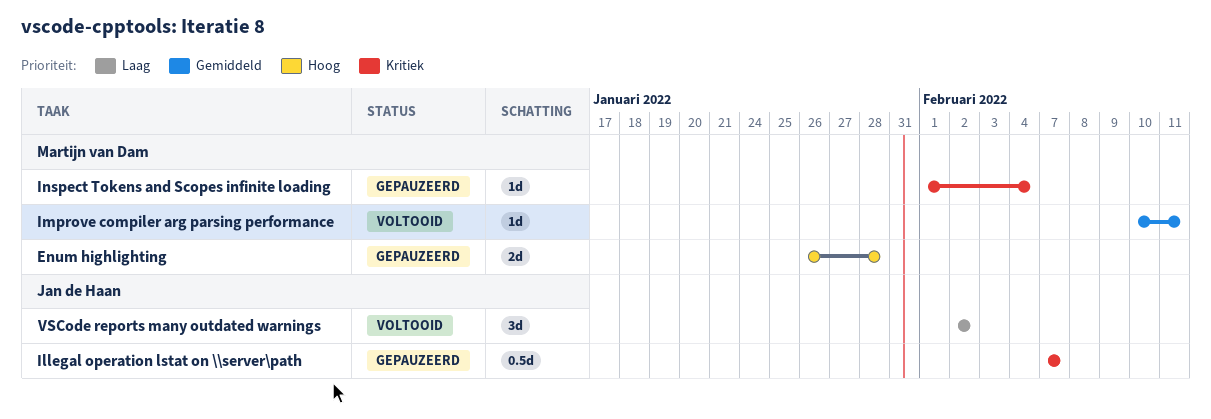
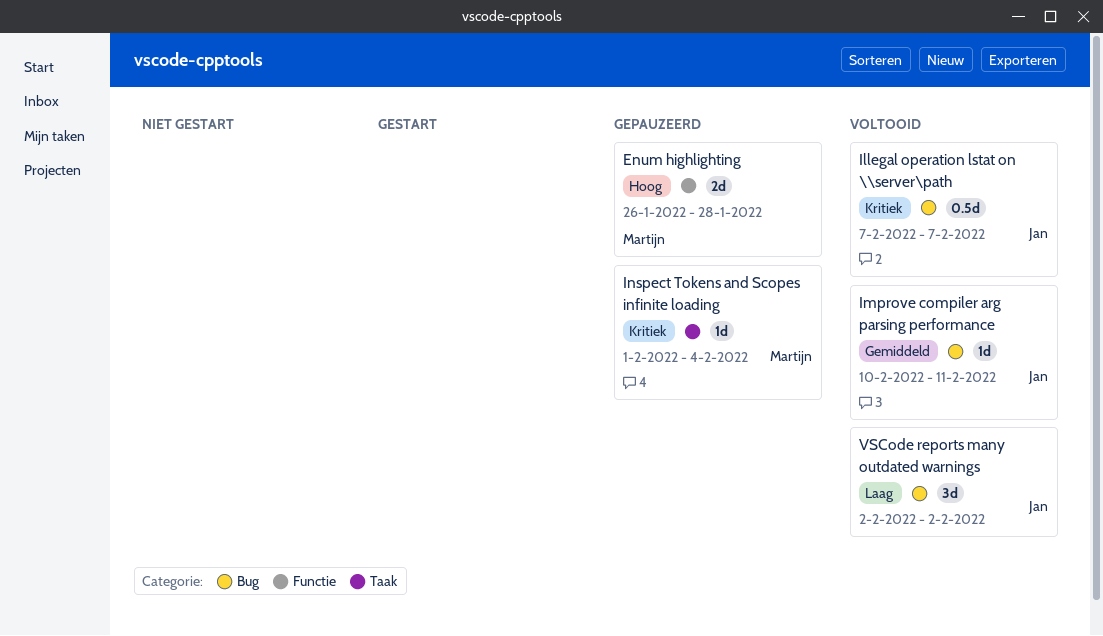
Illegal operation lstat on \\server\path, status: Gepauzeerd -> Voltooid
Improve compiler arg parsing performance, owner: Martijn van Dam -> Jan de Haan

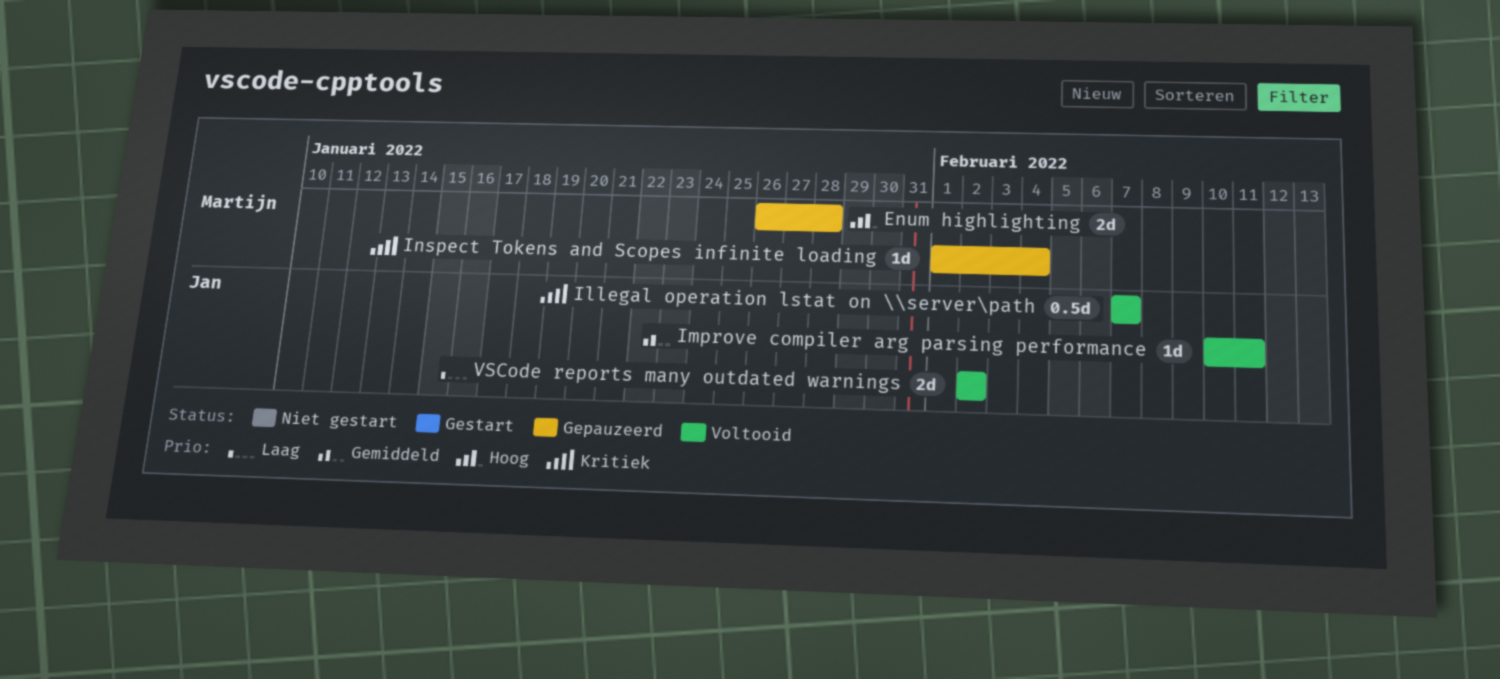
VSCode reports many outdated warnings, estimate: 3d -> 2d

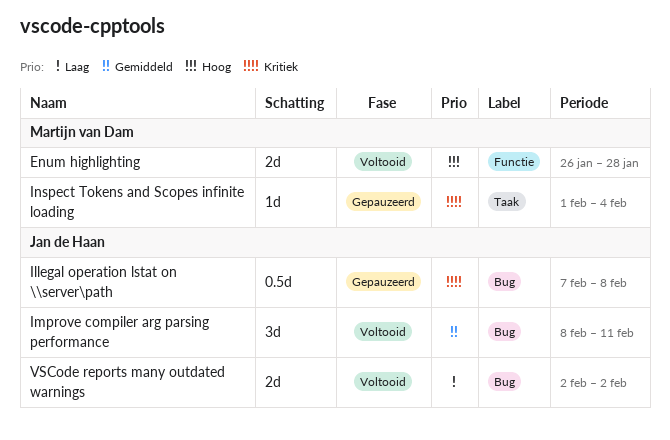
Enum highlighting, status: Gepauzeerd -> Voltooid
Illegal operation lstat on \\server\path, status: Voltooid -> Gepauzeerd
Illegal operation lstat on \\server\path, due: Feb 7 -> Feb 8
Improve compiler arg parsing performance, estimate: 1d -> 3d
Improve compiler arg parsing performance, start: Feb 10 -> Feb 8

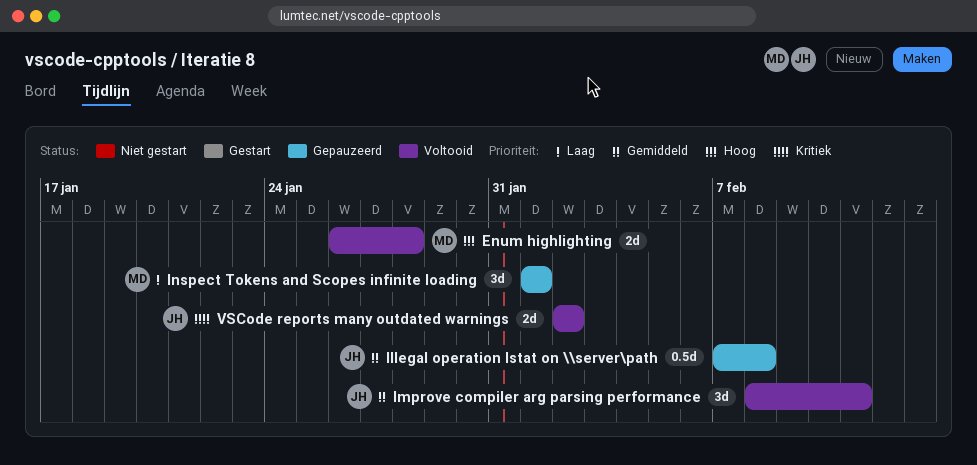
Illegal operation lstat on \\server\path, priority: Kritiek -> Gemiddeld
Inspect Tokens and Scopes infinite loading, priority: Kritiek -> Laag
Inspect Tokens and Scopes infinite loading, estimate: 1d -> 3d
Inspect Tokens and Scopes infinite loading, due: Feb 4 -> Feb 1
VSCode reports many outdated warnings, priority: Laag -> Kritiek

